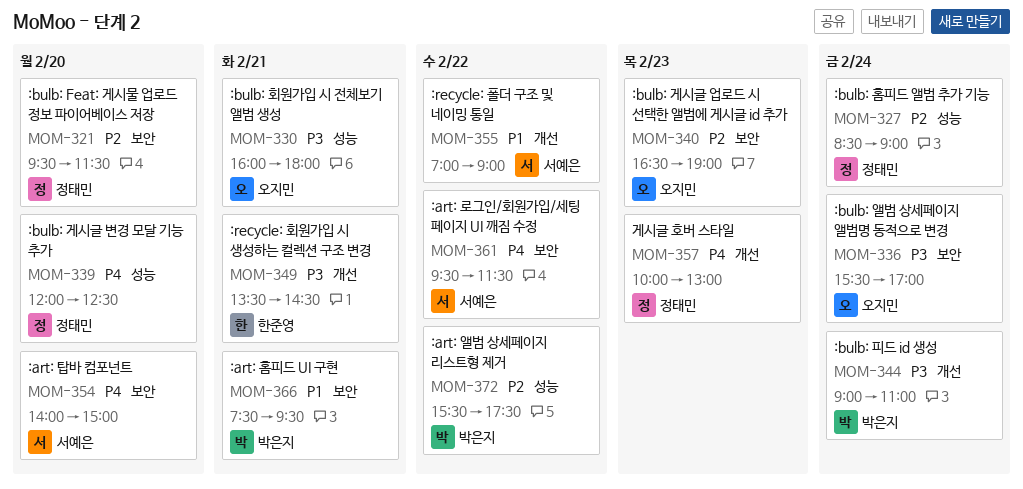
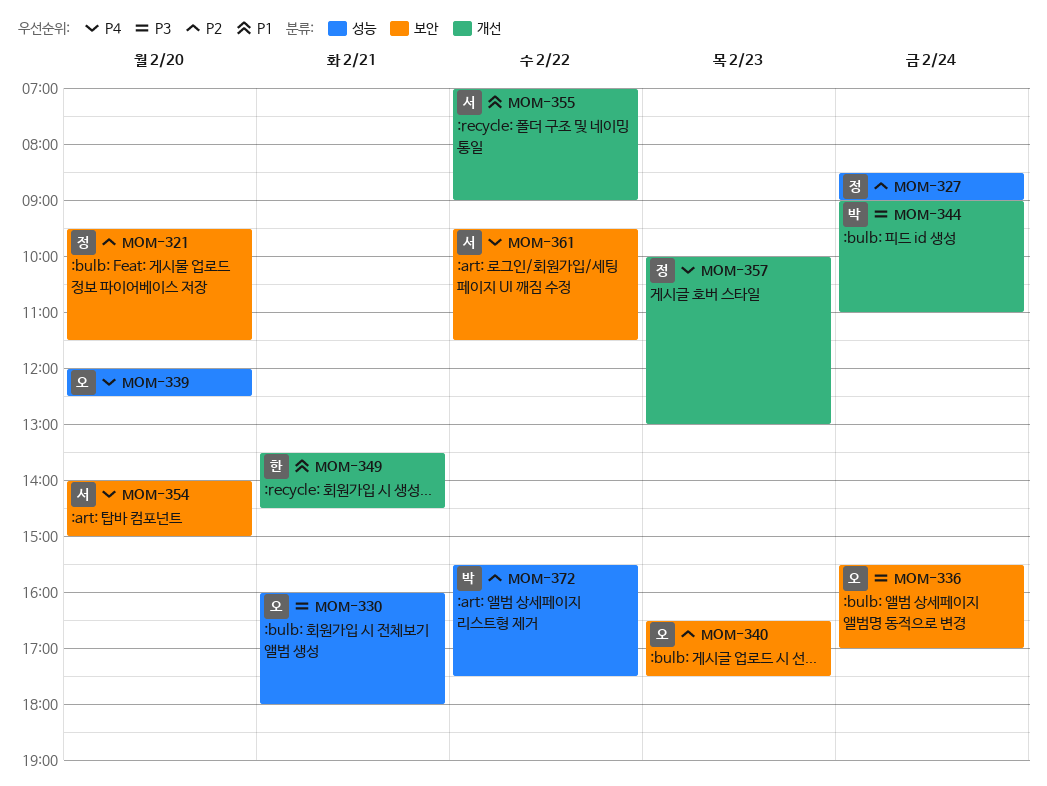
MOM-339, owner: 정태민 -> 오지민
MOM-340, ends: 19:00 -> 17:30
MOM-349, priority: P3 -> P1
MOM-366: present -> none

